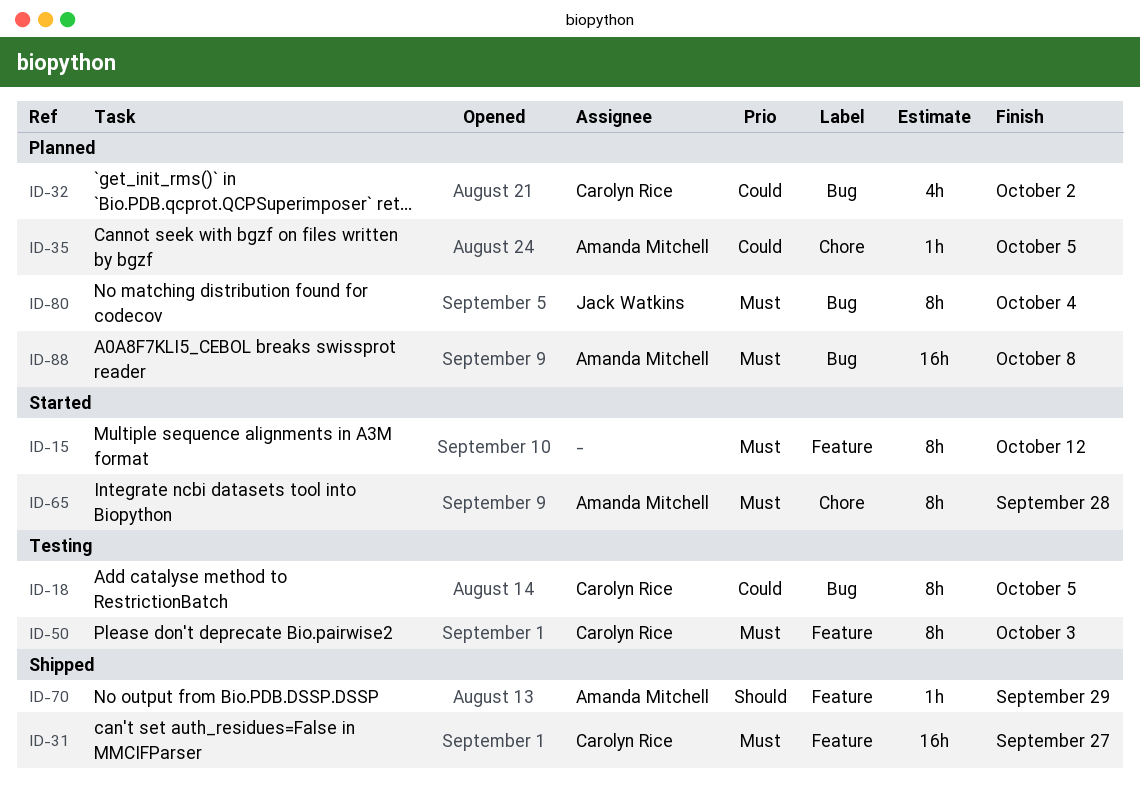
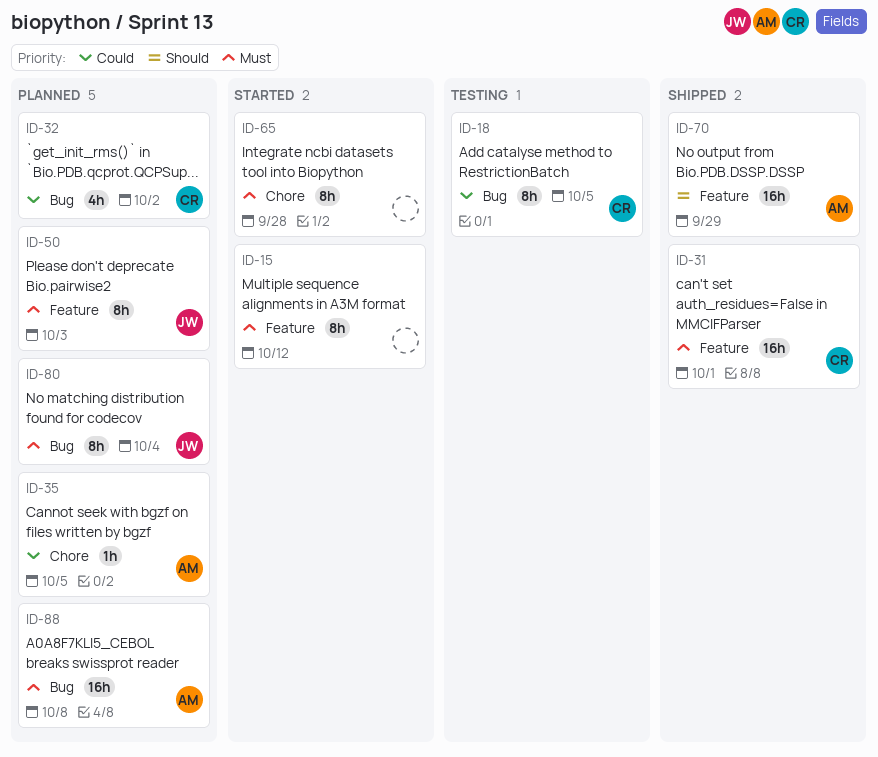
ID-31, due: Sep 27 -> Oct 1
ID-50, status: Testing -> Planned
ID-50, owner: Carolyn Rice -> Jack Watkins
ID-65, owner: Amanda Mitchell -> none
ID-70, estimate: 1h -> 16h

